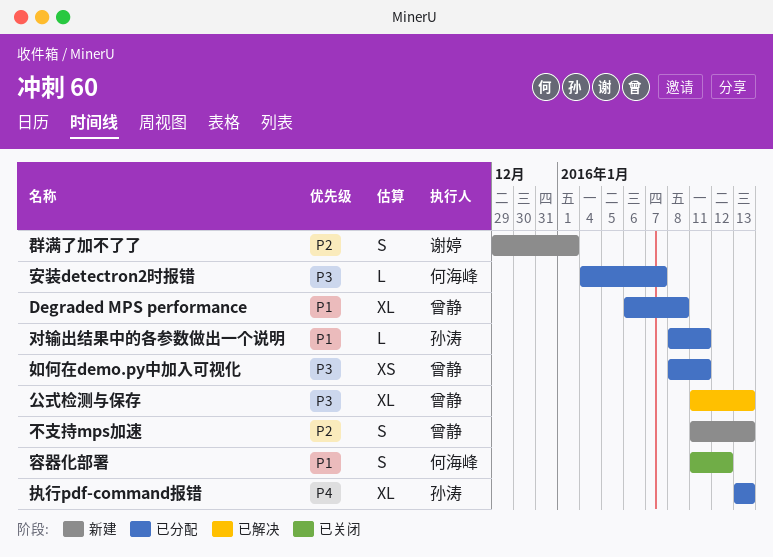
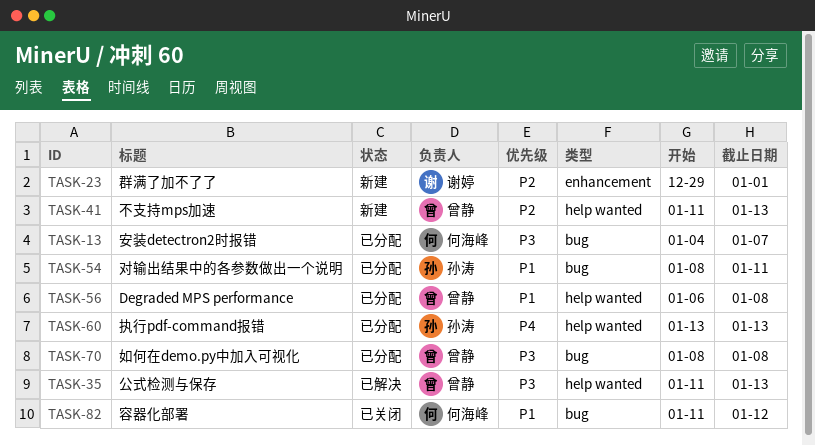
如何在demo.py中加入可视化, due: Jan 11 -> Jan 8

